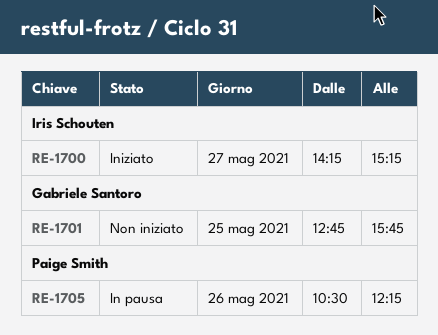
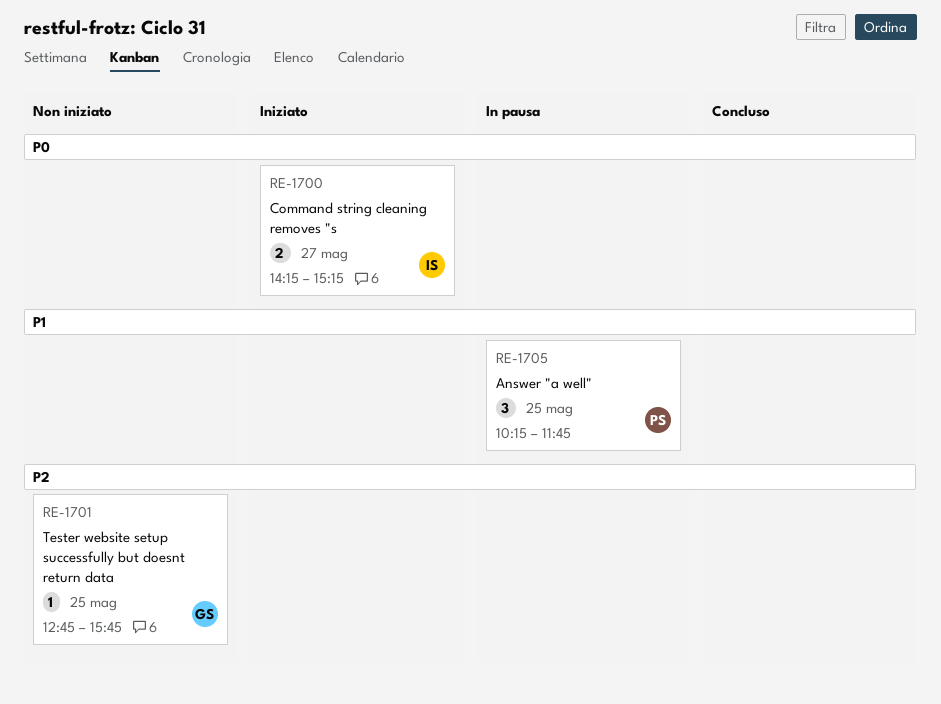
RE-1705, day: May 26 -> May 25
RE-1705, begins: 10:30 -> 10:15
RE-1705, ends: 12:15 -> 11:45

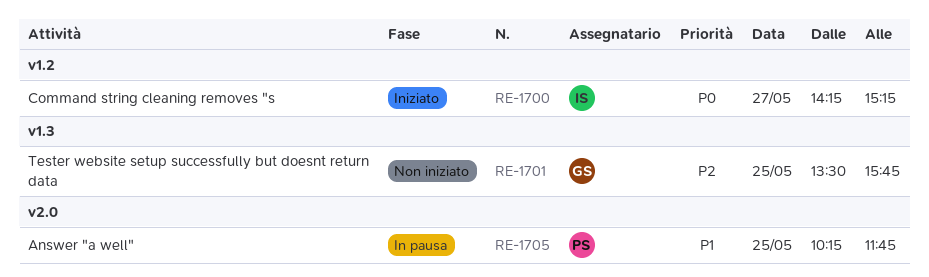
RE-1701, begins: 12:45 -> 13:30

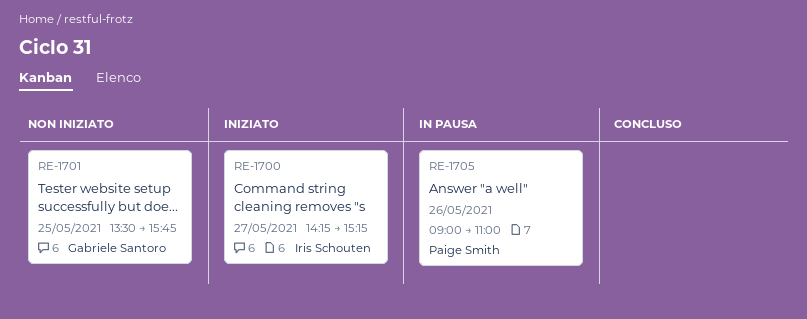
RE-1705, day: May 25 -> May 26
RE-1705, begins: 10:15 -> 09:00
RE-1705, ends: 11:45 -> 11:00

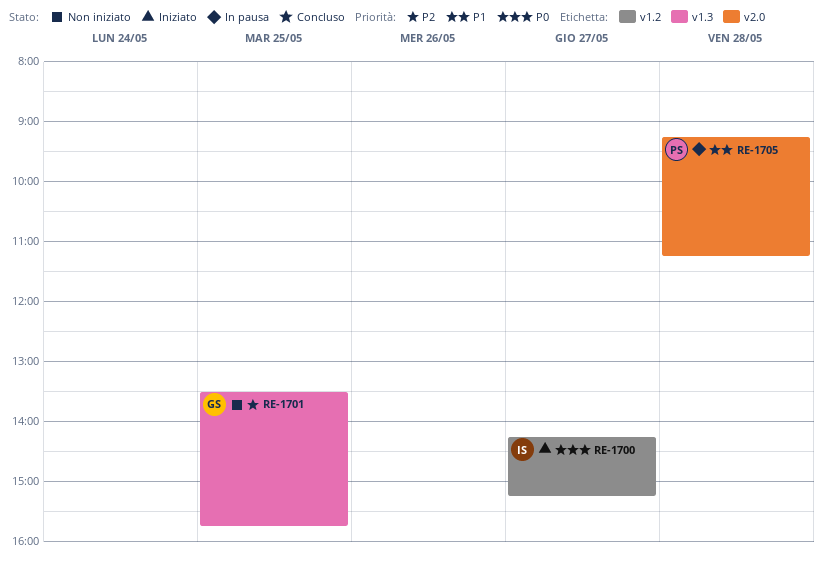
RE-1705, day: May 26 -> May 28
RE-1705, begins: 09:00 -> 09:15
RE-1705, ends: 11:00 -> 11:15

